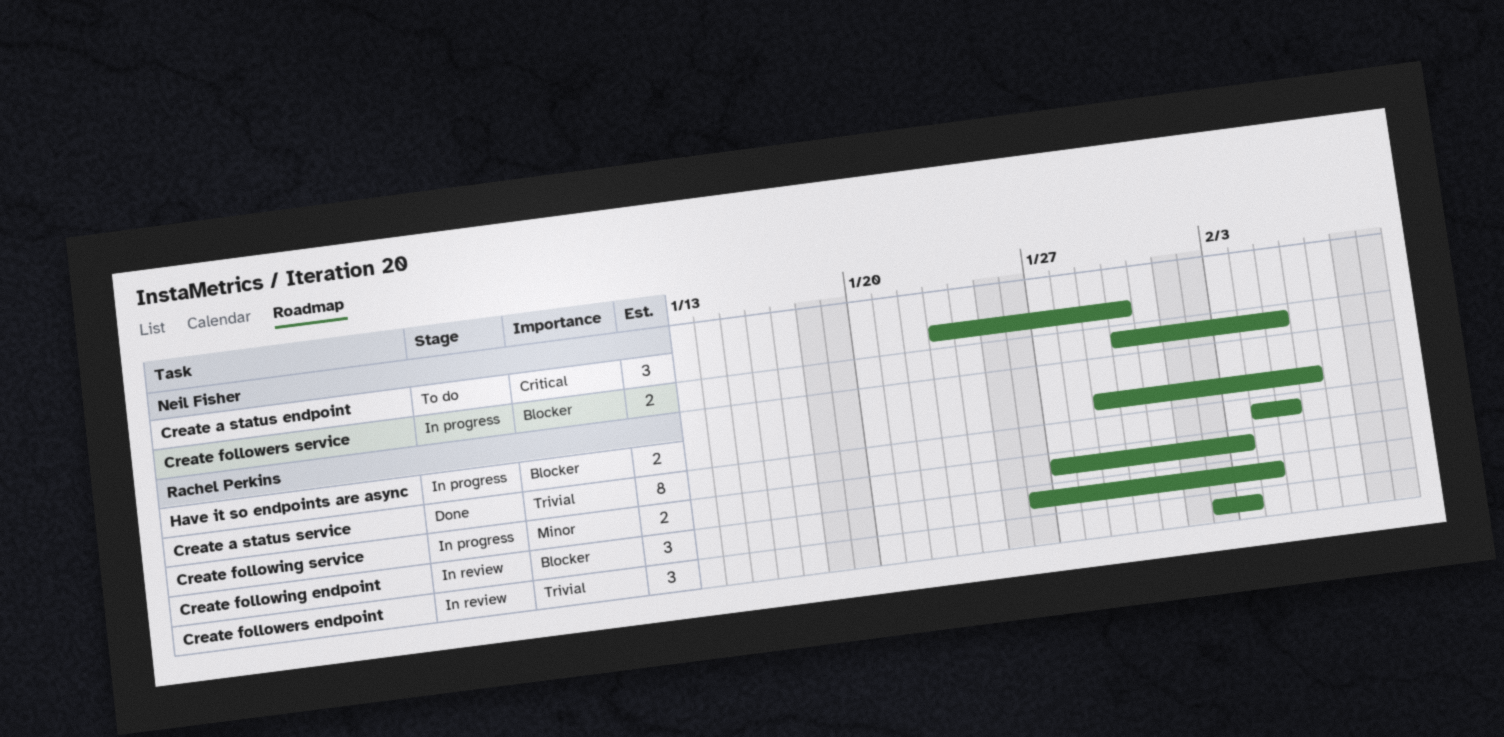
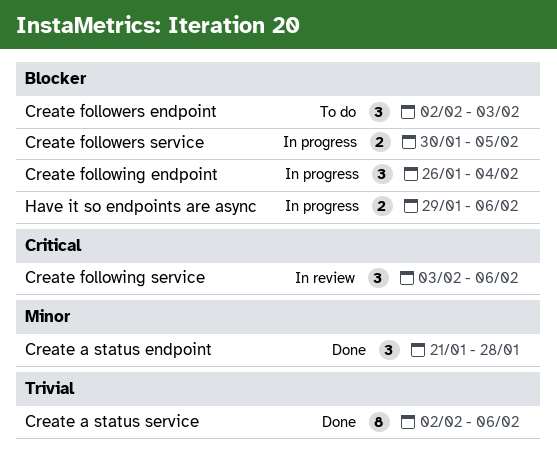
Create a status endpoint, status: To do -> Done
Create a status endpoint, priority: Critical -> Minor
Create a status endpoint, start: Jan 23 -> Jan 21
Create a status endpoint, due: Jan 30 -> Jan 28
Create a status service, start: Feb 4 -> Feb 2
Create a status service, due: Feb 5 -> Feb 6
Create followers endpoint, status: In review -> To do
Create followers endpoint, priority: Trivial -> Blocker
Create following endpoint, status: In review -> In progress
Create following service, status: In progress -> In review
Create following service, priority: Minor -> Critical
Create following service, estimate: 2 -> 3
Create following service, start: Jan 27 -> Feb 3
Create following service, due: Feb 3 -> Feb 6

